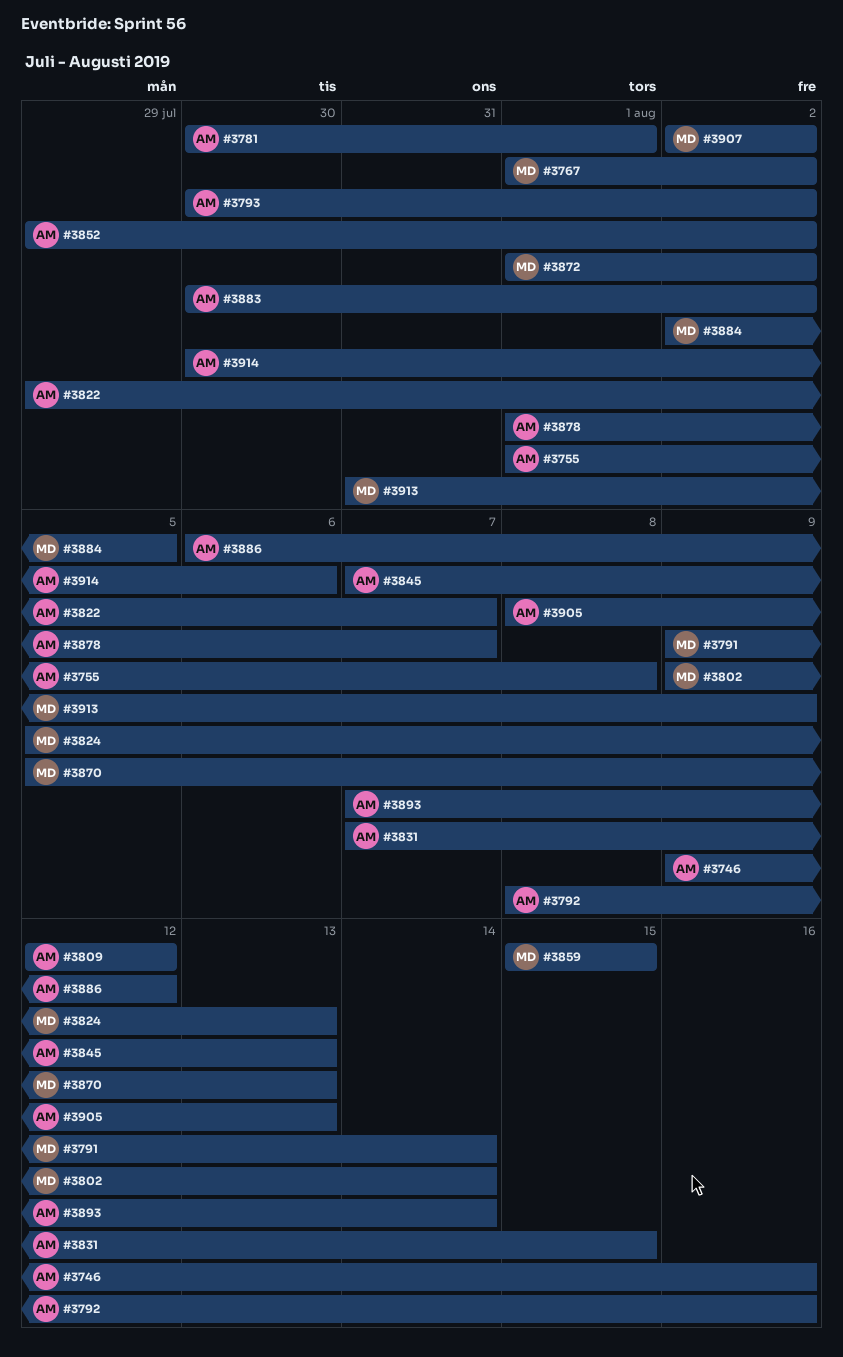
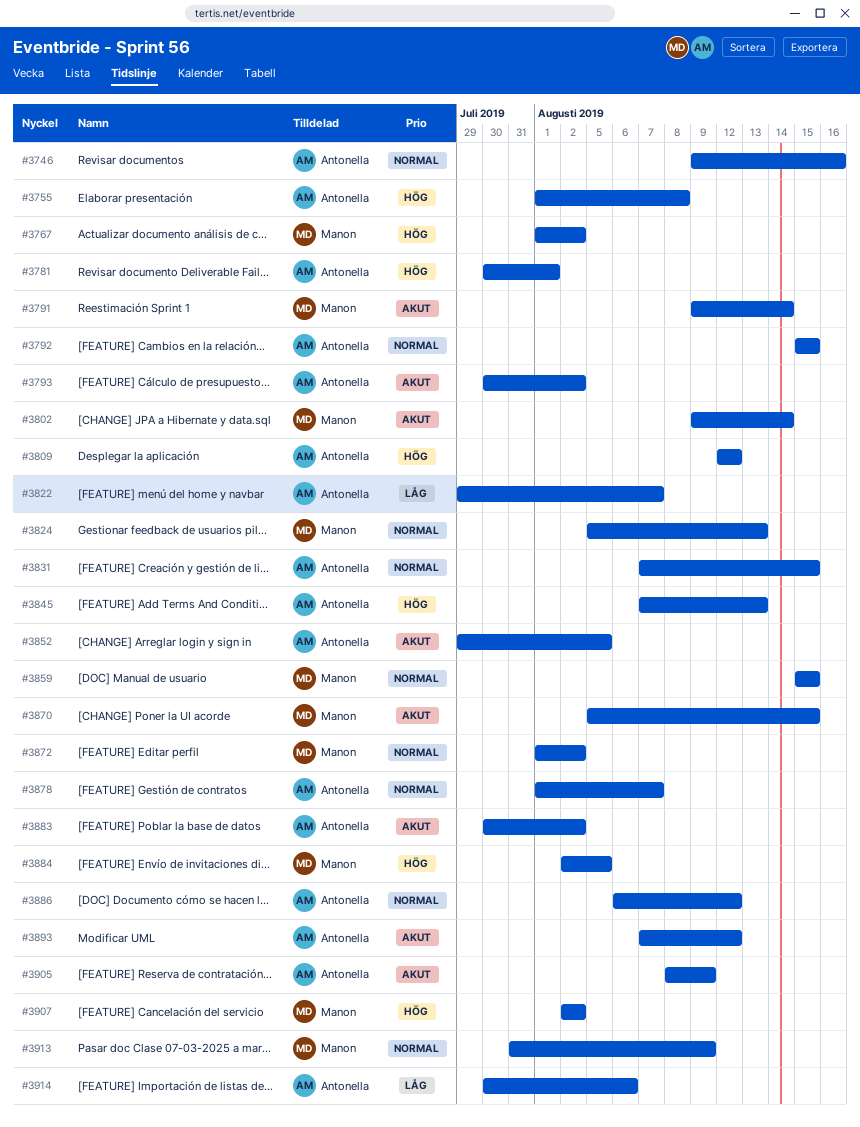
#3792, start: Aug 8 -> Aug 15
#3792, due: Aug 16 -> Aug 15
#3852, due: Aug 2 -> Aug 5
#3870, due: Aug 13 -> Aug 15
#3893, due: Aug 14 -> Aug 12
#3905, due: Aug 13 -> Aug 9

